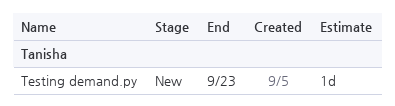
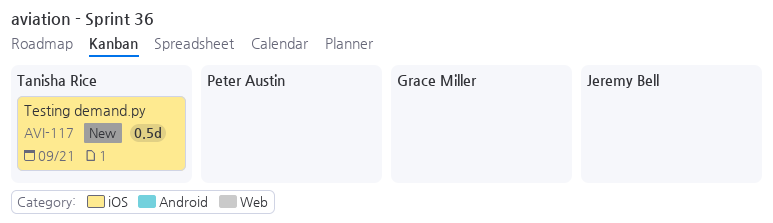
Testing demand.py, estimate: 1d -> 0.5d
Testing demand.py, due: Sep 23 -> Sep 21

